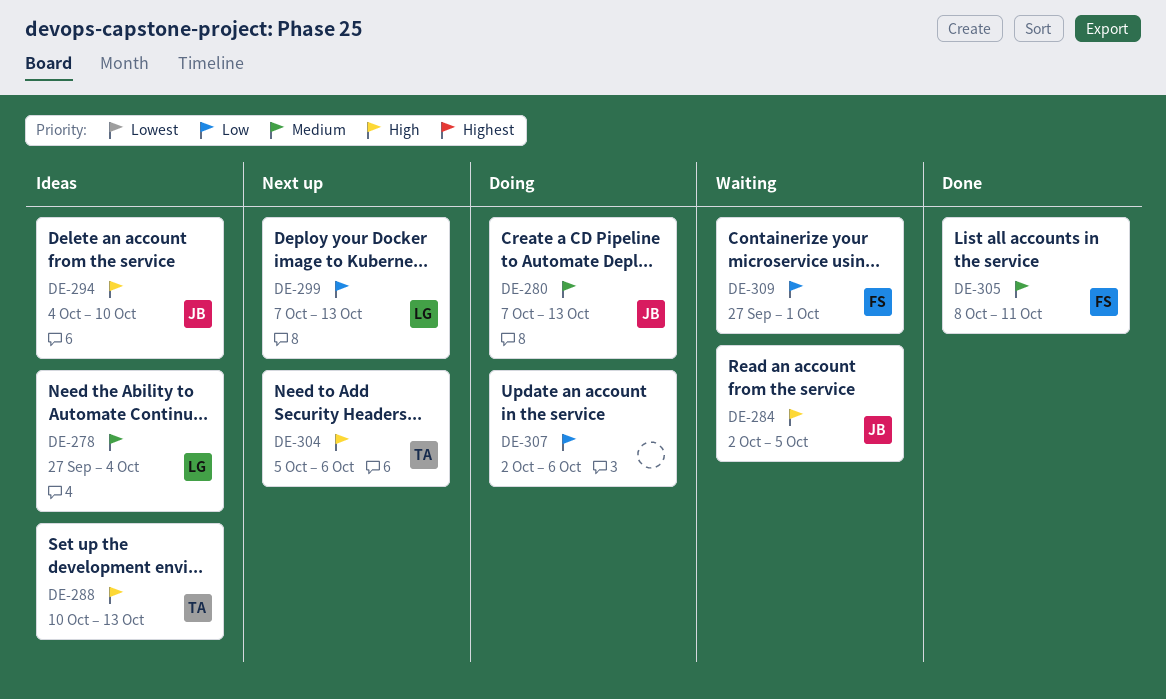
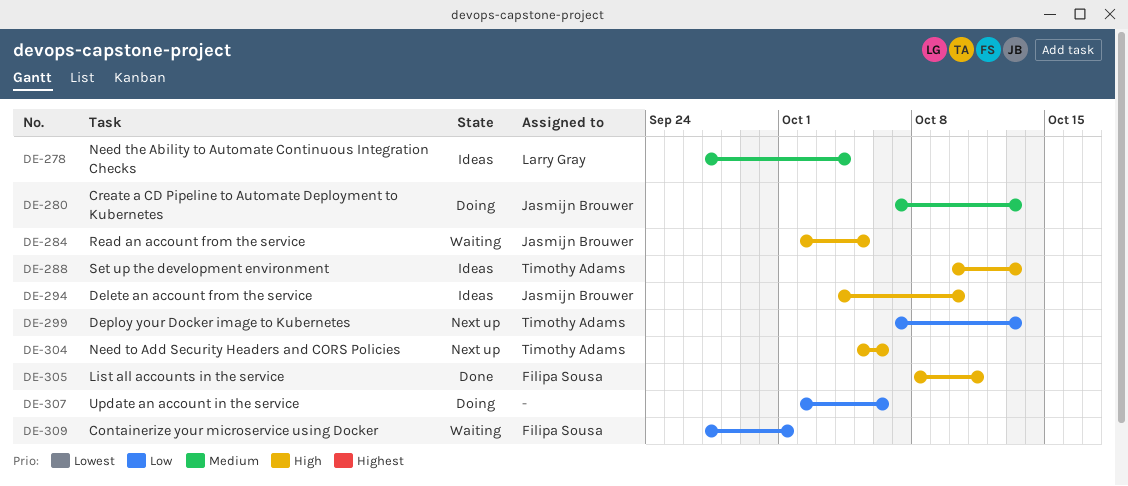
DE-299, owner: Larry Gray -> Timothy Adams
DE-305, priority: Medium -> High

